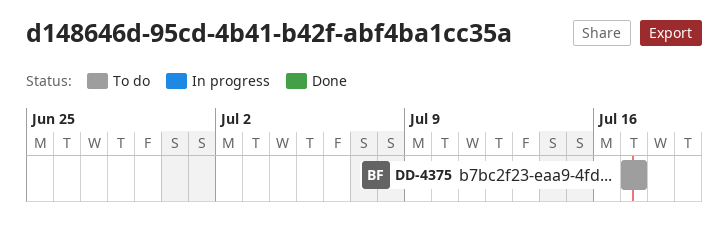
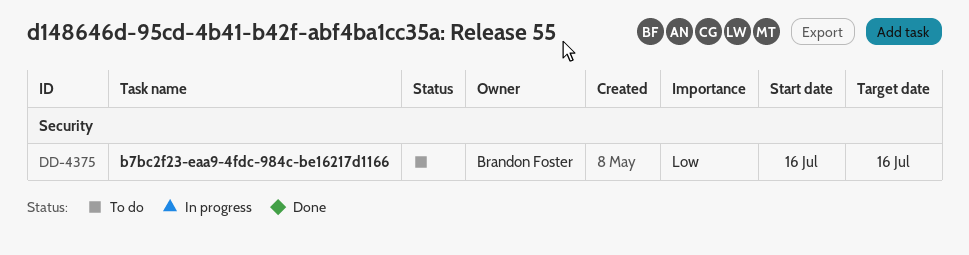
DD-4375, start: Jul 17 -> Jul 16
DD-4375, due: Jul 17 -> Jul 16

